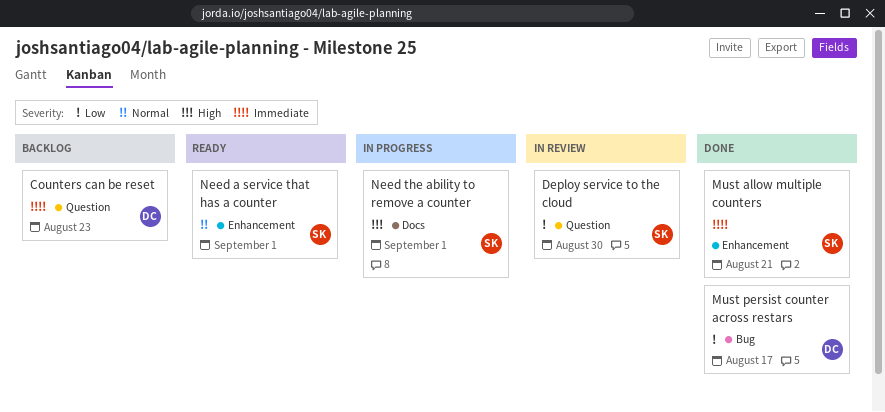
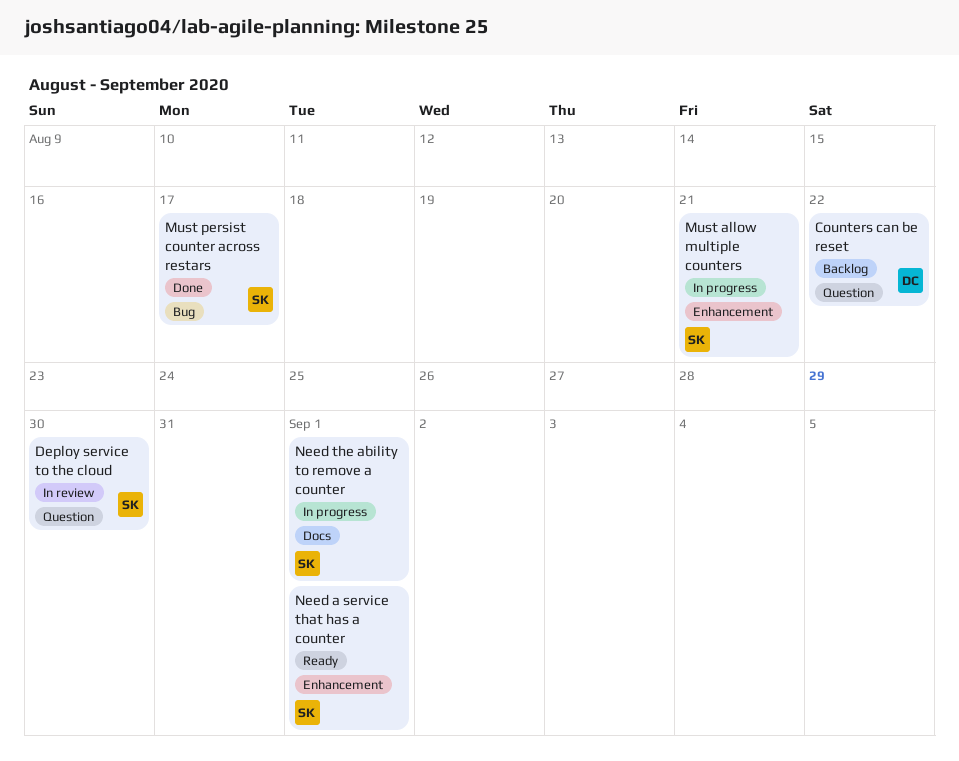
Counters can be reset, due: Aug 23 -> Aug 22
Must allow multiple counters, status: Done -> In progress
Must persist counter across restars, owner: DC -> SK

